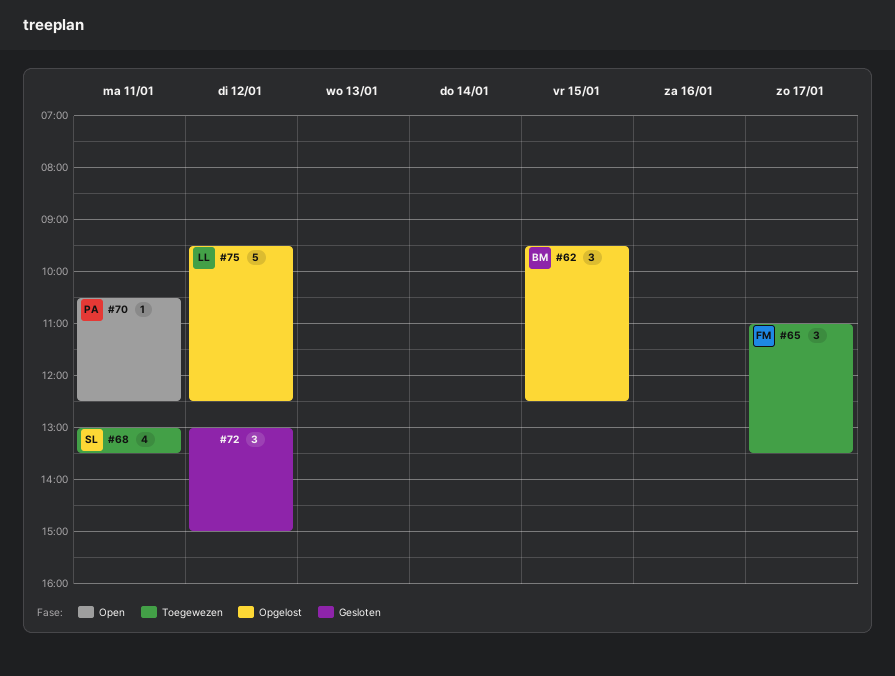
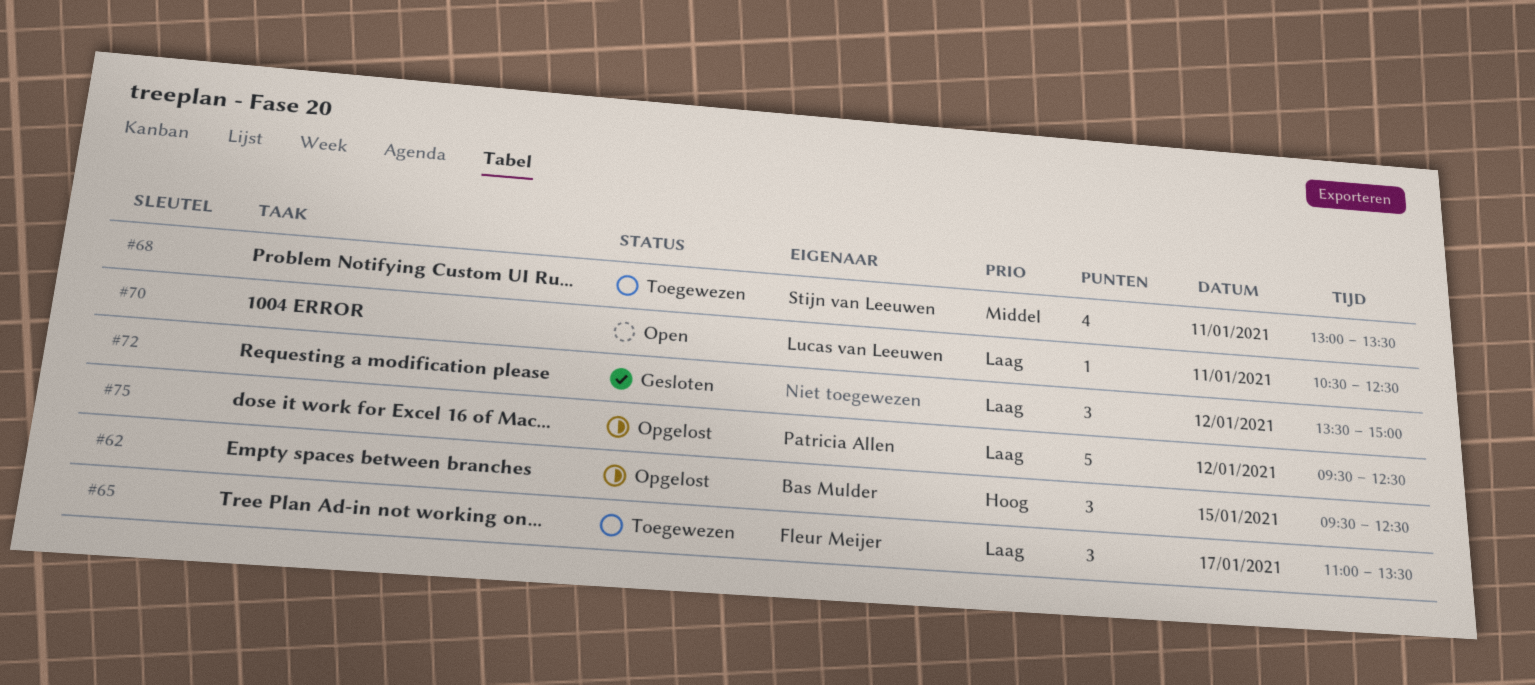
#70, owner: Patricia Allen -> Lucas van Leeuwen
#72, begins: 13:00 -> 13:30
#75, owner: Lucas van Leeuwen -> Patricia Allen

